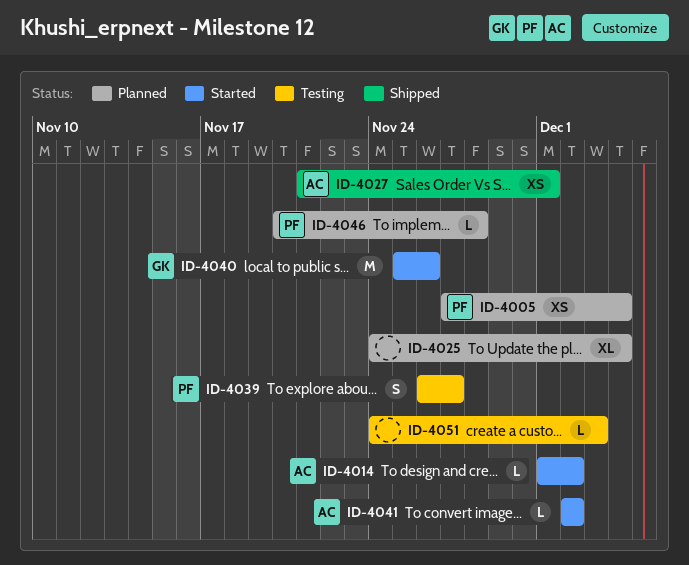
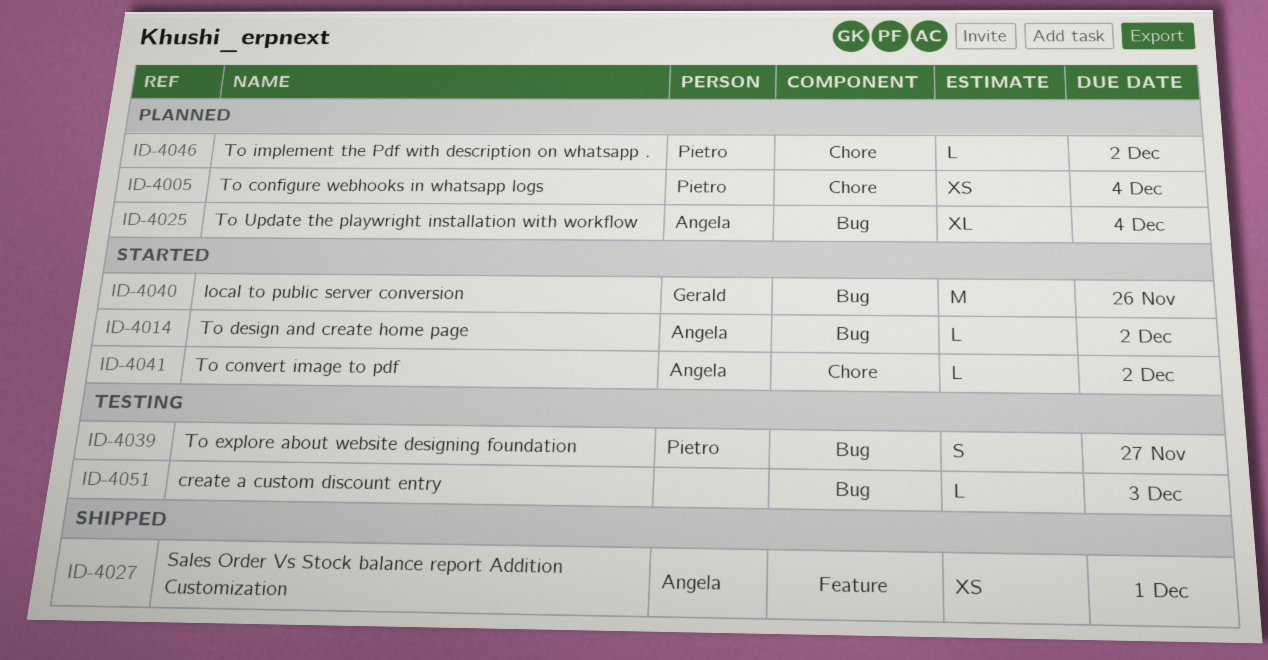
ID-4025, owner: none -> Angela
ID-4046, due: Nov 28 -> Dec 2

